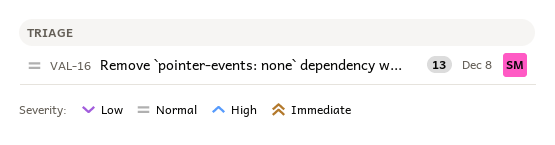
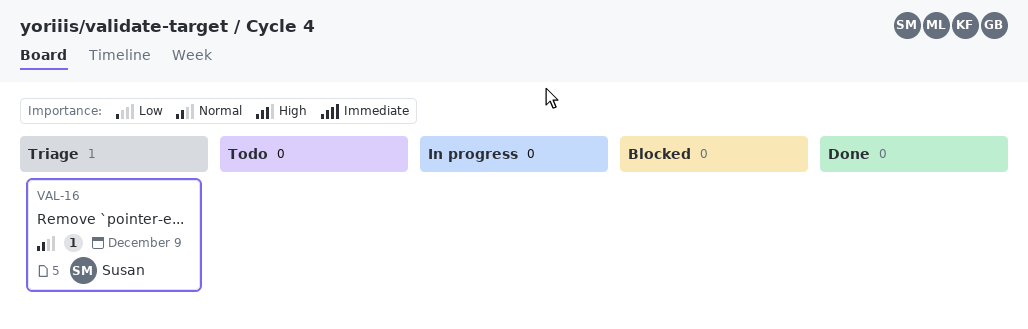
VAL-16, estimate: 13 -> 1
VAL-16, due: Dec 8 -> Dec 9

